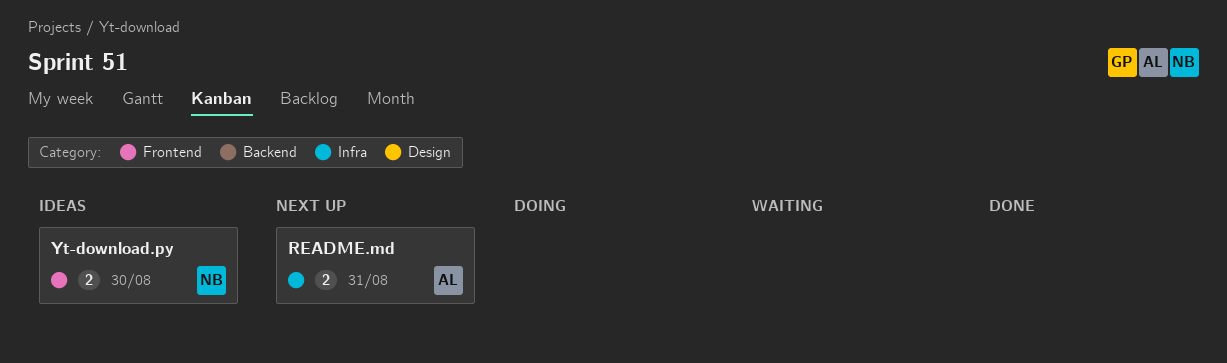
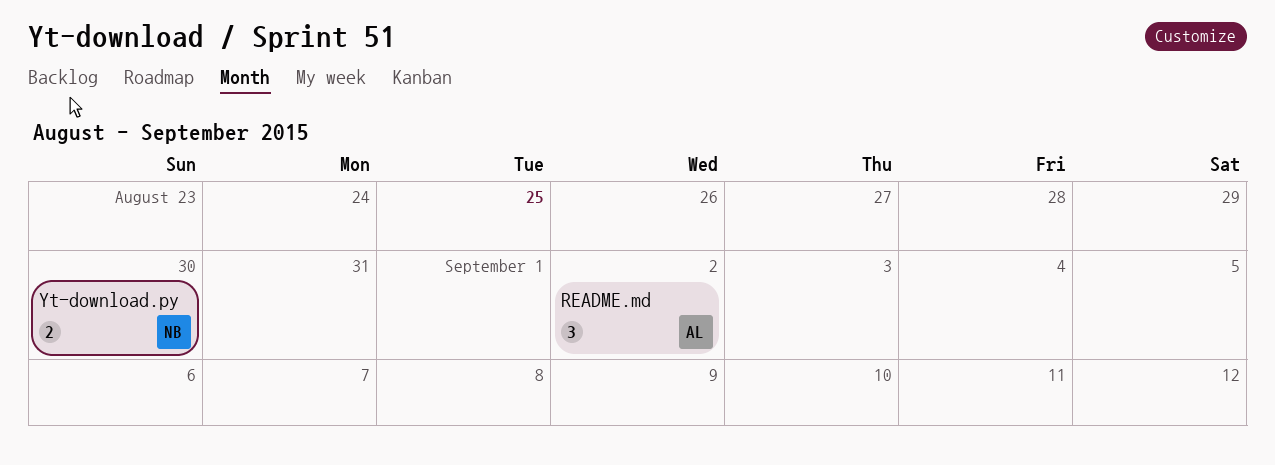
README.md, estimate: 2 -> 3
README.md, due: Aug 31 -> Sep 2

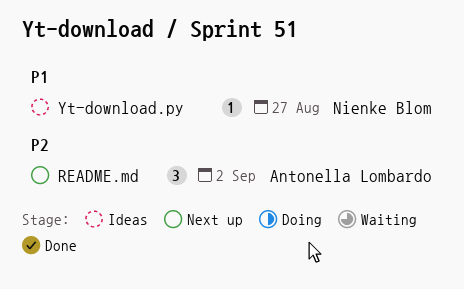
Yt-download.py, estimate: 2 -> 1
Yt-download.py, due: Aug 30 -> Aug 27

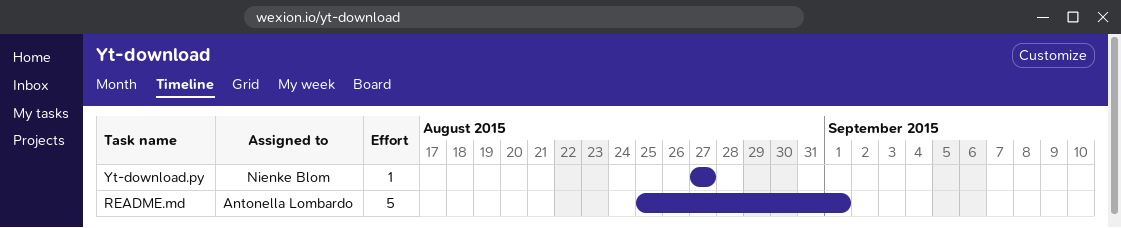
README.md, estimate: 3 -> 5
README.md, due: Sep 2 -> Sep 1

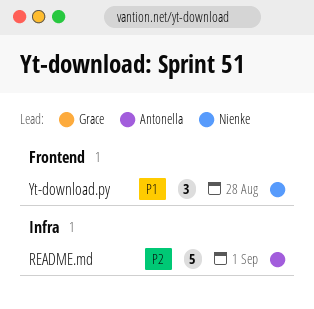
Yt-download.py, estimate: 1 -> 3
Yt-download.py, due: Aug 27 -> Aug 28

